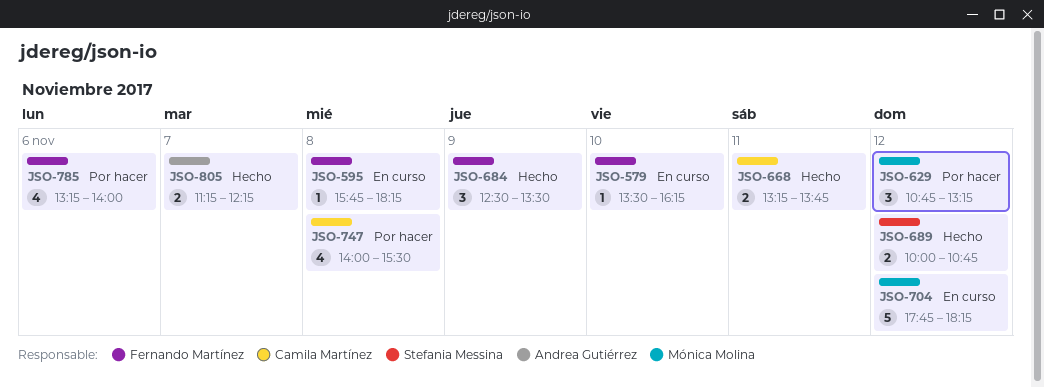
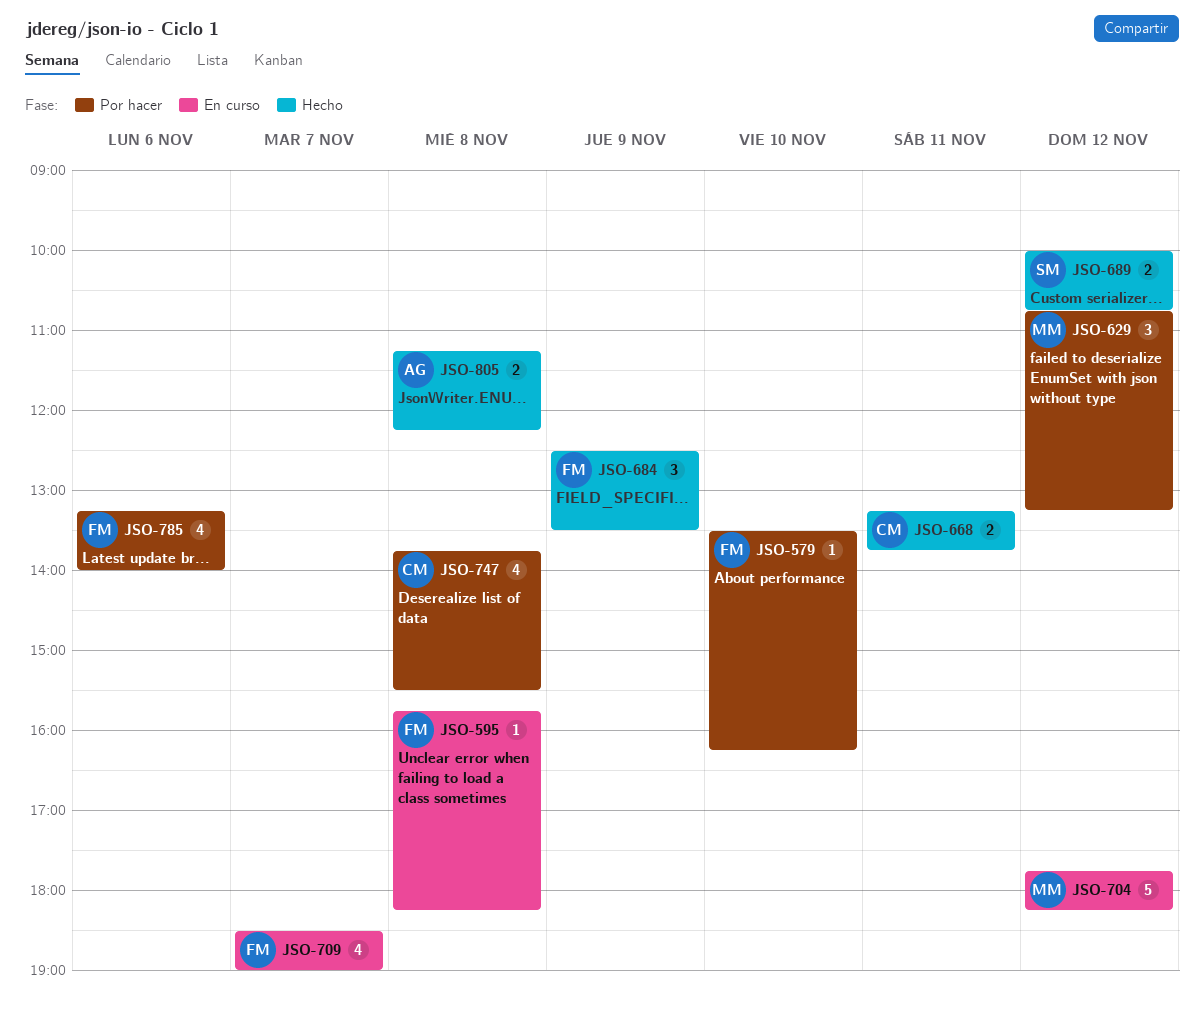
JSO-579, status: En curso -> Por hacer
JSO-709: none -> present
JSO-747, begins: 14:00 -> 13:45
JSO-805, day: Nov 7 -> Nov 8

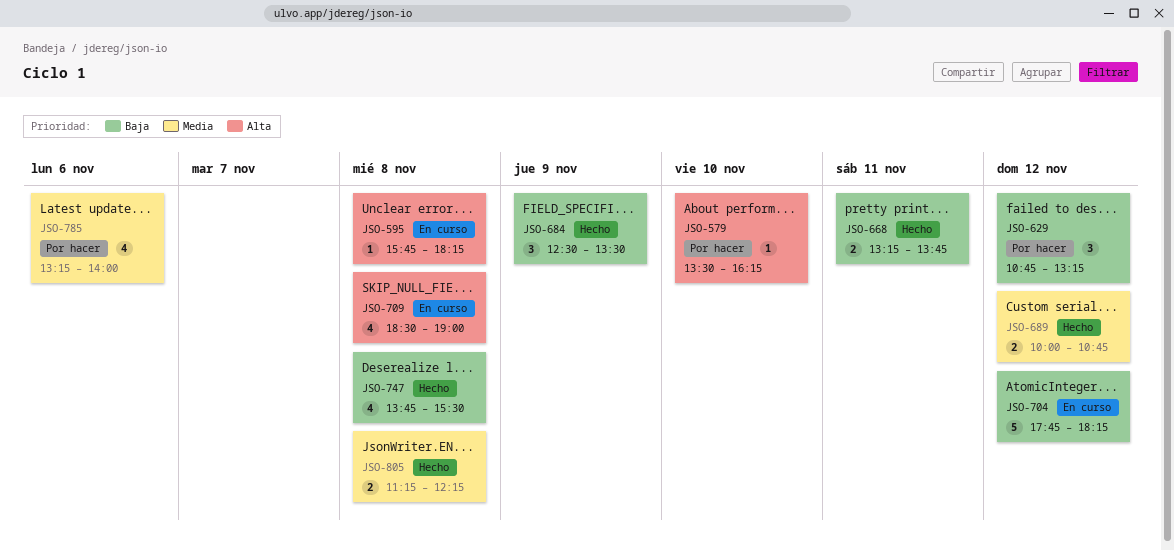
JSO-709, day: Nov 7 -> Nov 8
JSO-747, status: Por hacer -> Hecho

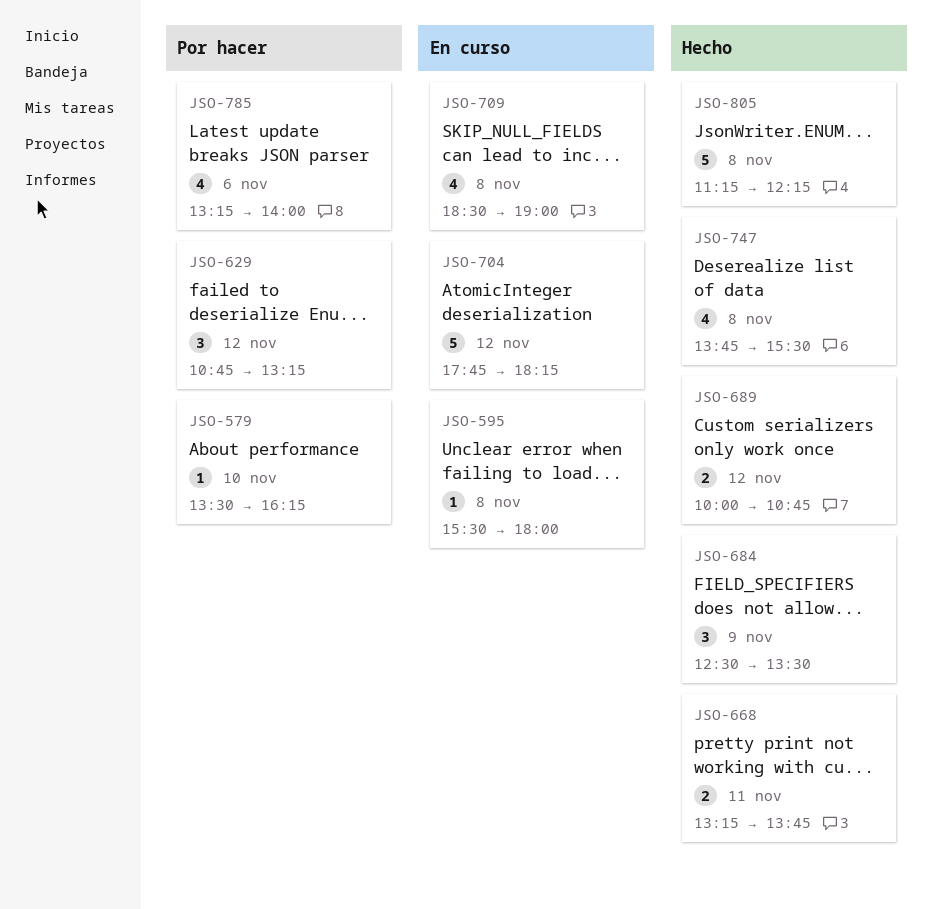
JSO-595, begins: 15:45 -> 15:30
JSO-595, ends: 18:15 -> 18:00
JSO-805, estimate: 2 -> 5

